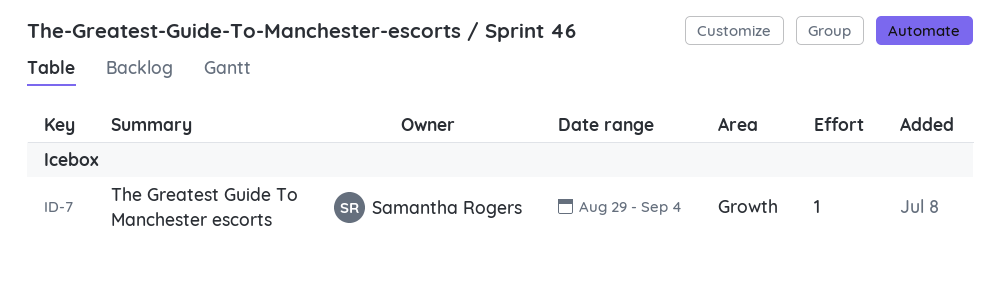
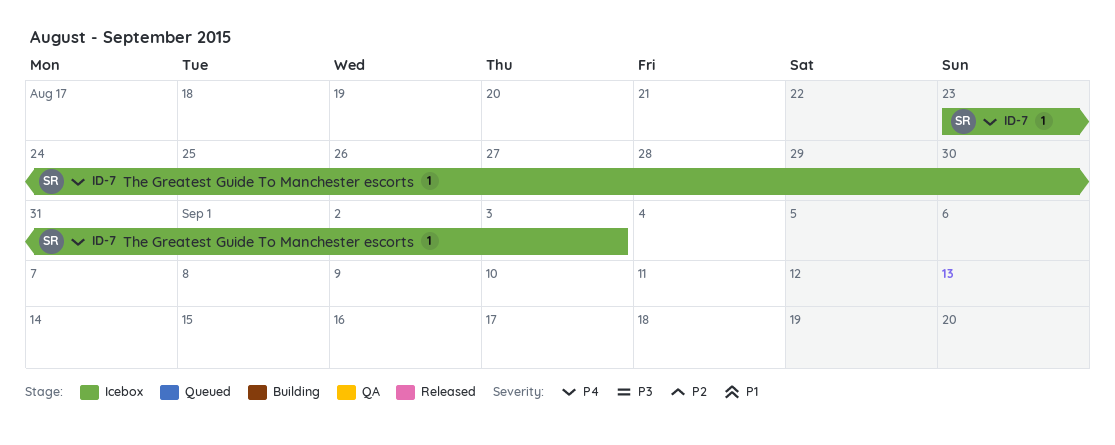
ID-7, start: Aug 29 -> Aug 23
ID-7, due: Sep 4 -> Sep 3

